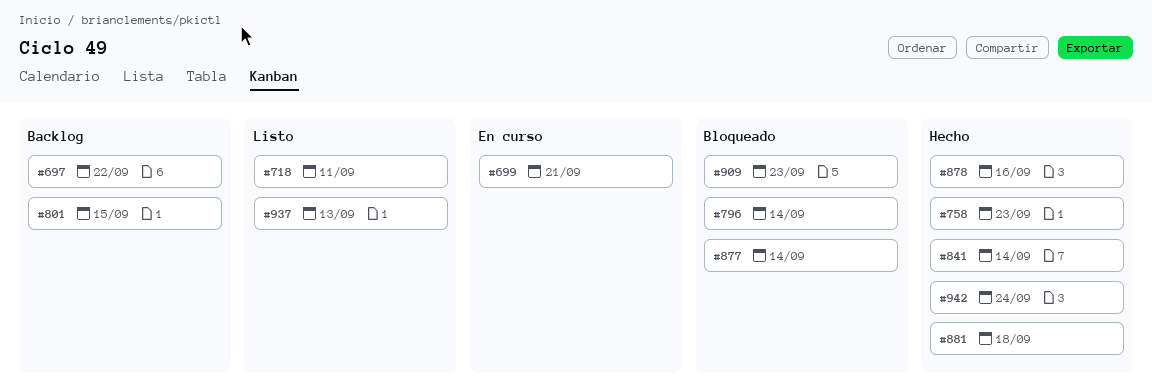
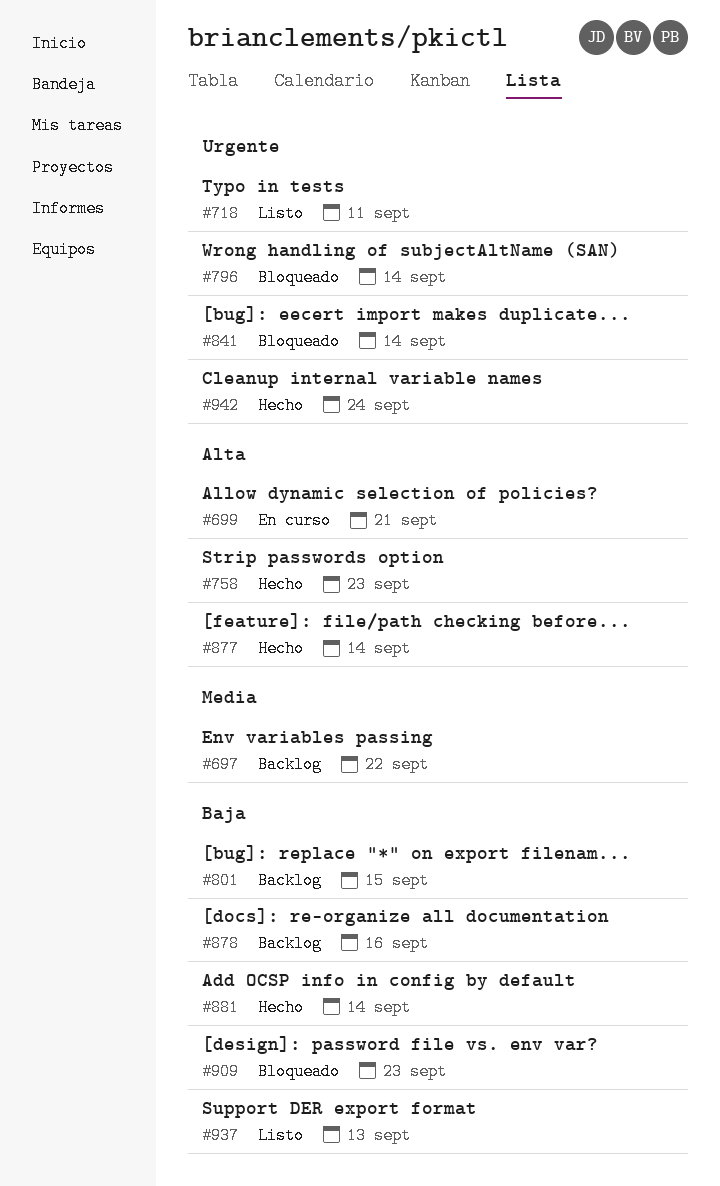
#841, status: Hecho -> Bloqueado
#877, status: Bloqueado -> Hecho
#878, status: Hecho -> Backlog
#881, due: Sep 18 -> Sep 14

